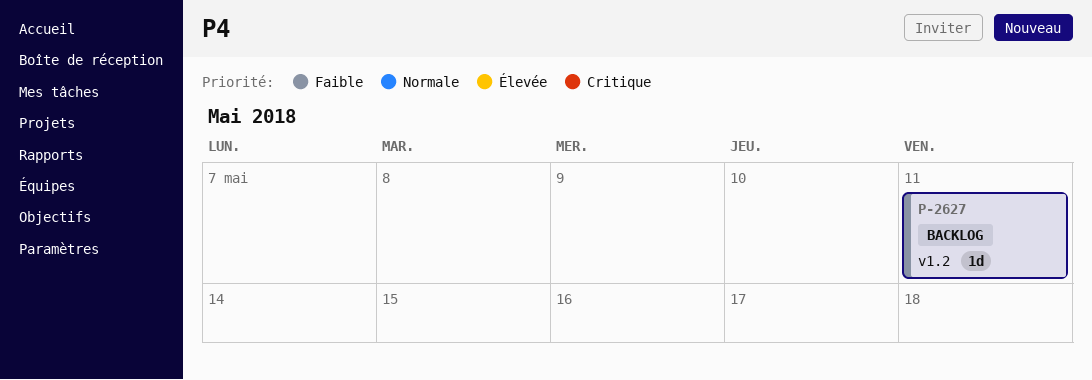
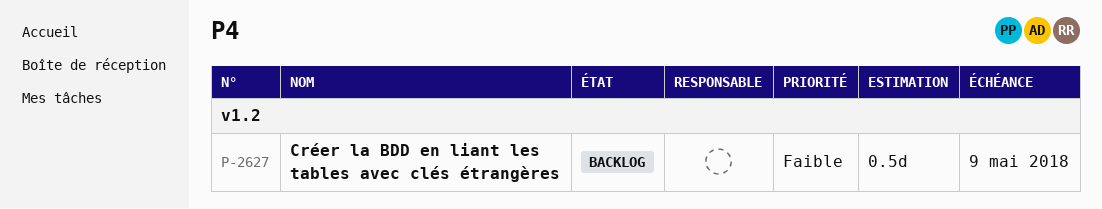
P-2627, estimate: 1d -> 0.5d
P-2627, due: May 11 -> May 9

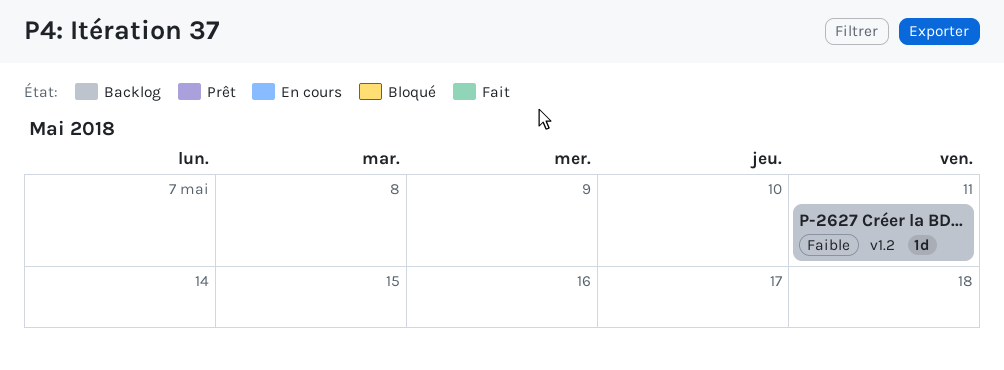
P-2627, estimate: 0.5d -> 1d
P-2627, due: May 9 -> May 11

